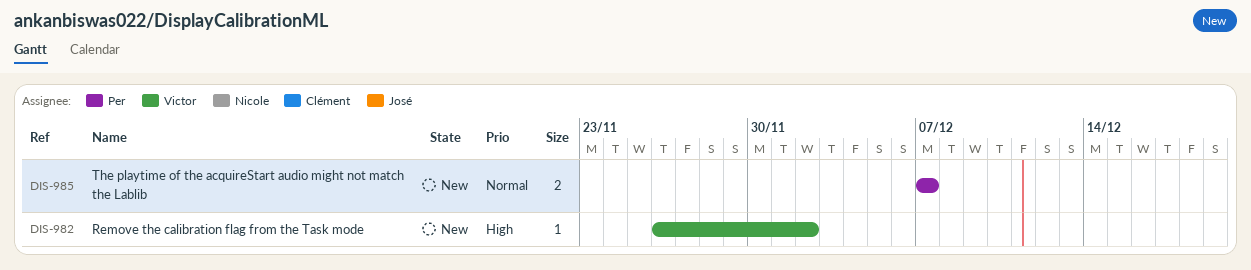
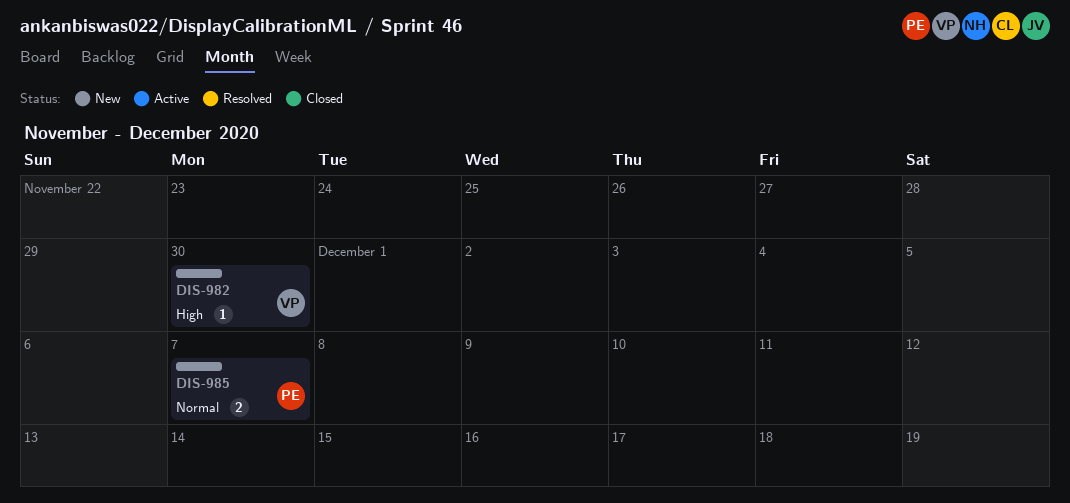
DIS-982, due: Dec 2 -> Nov 30

